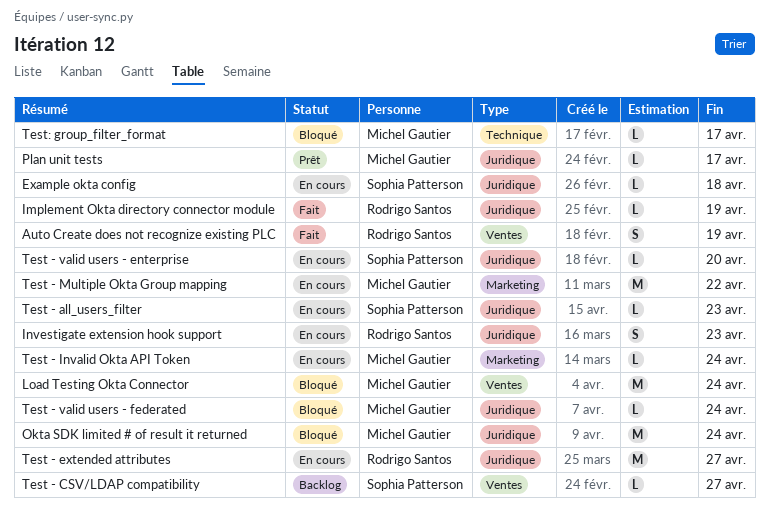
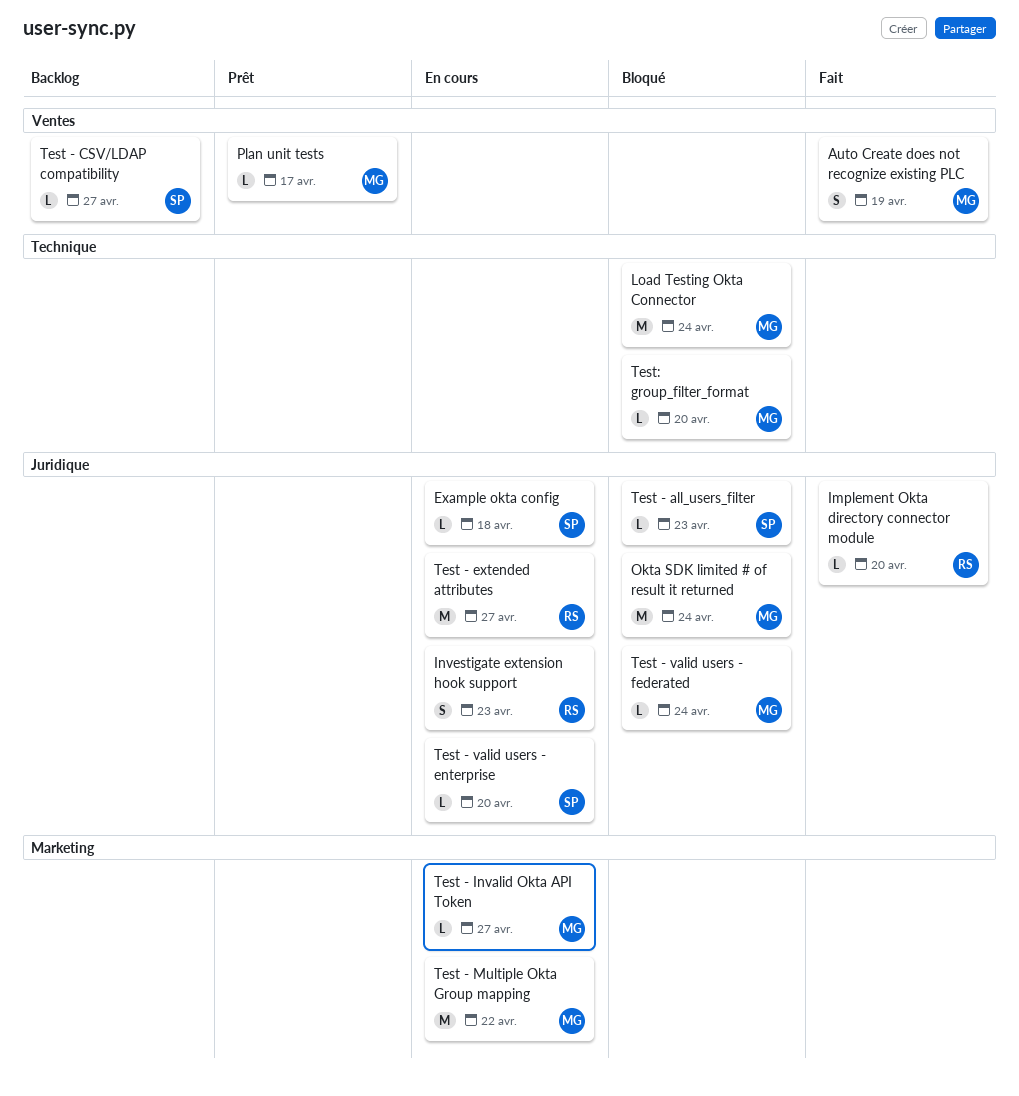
Auto Create does not recognize existing PLC, owner: Rodrigo Santos -> Michel Gautier
Implement Okta directory connector module, due: Apr 19 -> Apr 20
Load Testing Okta Connector, label: Ventes -> Technique
Plan unit tests, label: Juridique -> Ventes
Test - all_users_filter, status: En cours -> Bloqué
Test - Invalid Okta API Token, due: Apr 24 -> Apr 27
Test: group_filter_format, due: Apr 17 -> Apr 20

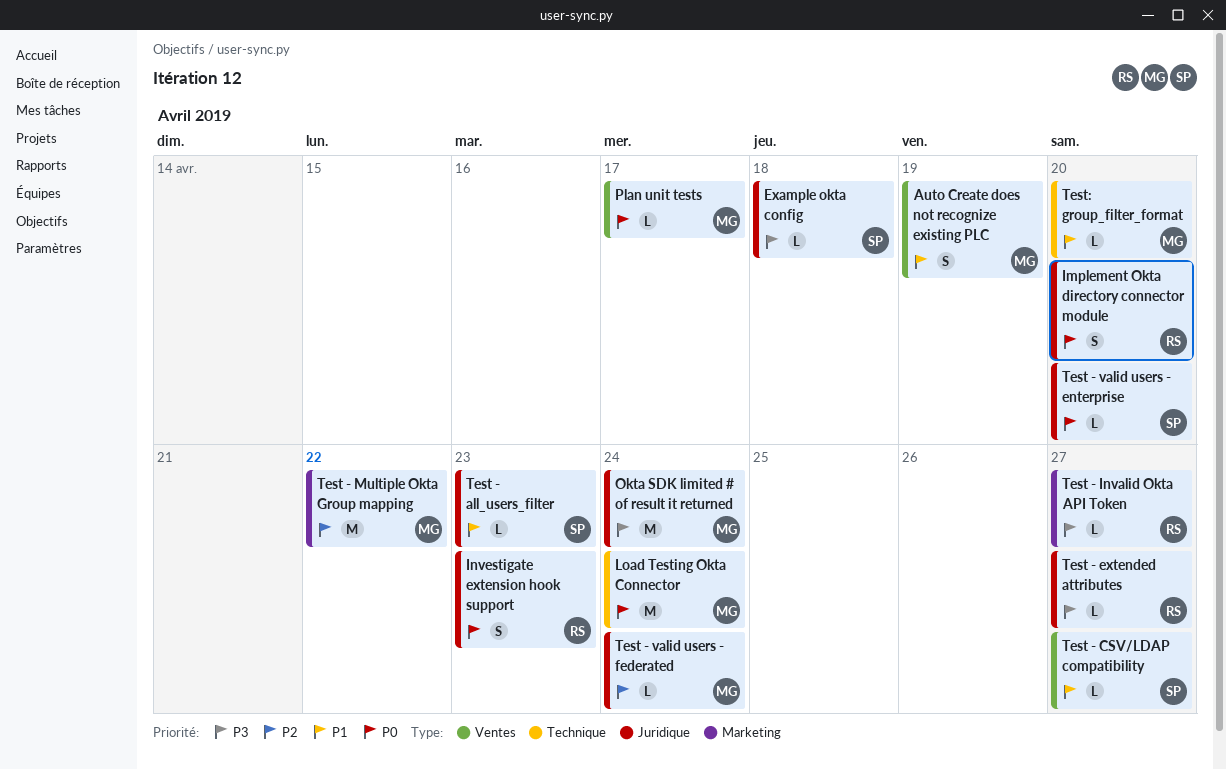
Implement Okta directory connector module, estimate: L -> S
Test - extended attributes, estimate: M -> L
Test - Invalid Okta API Token, owner: MG -> RS

